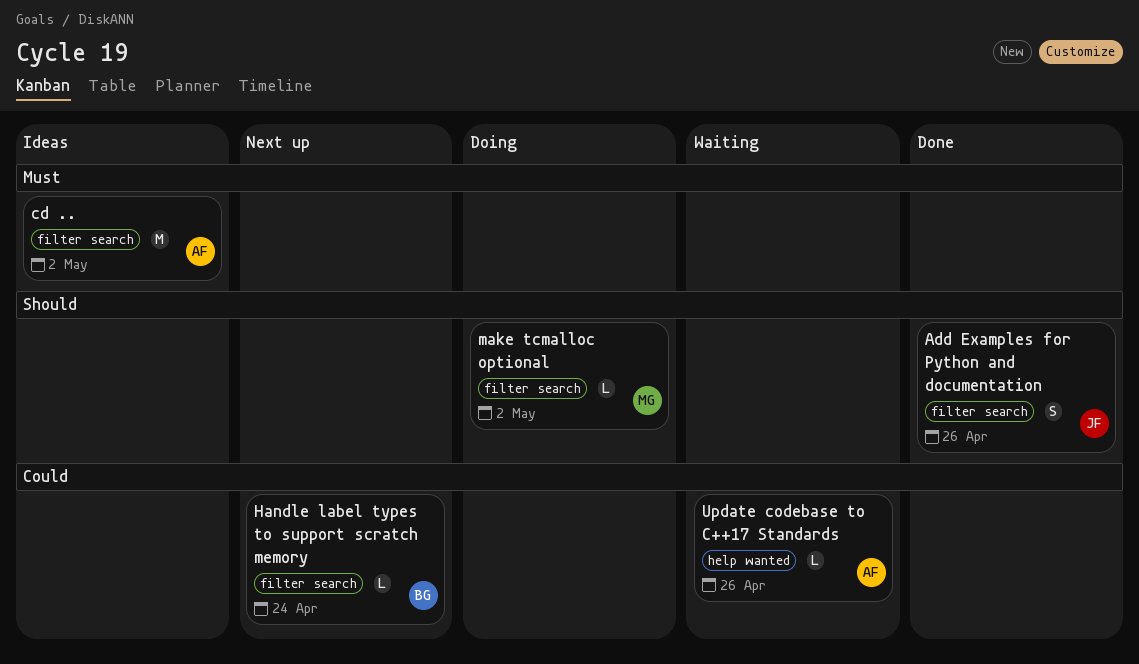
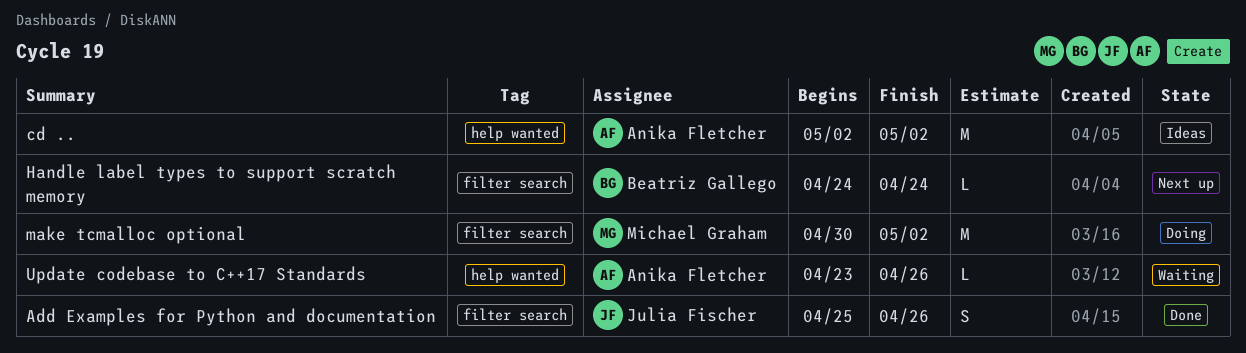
cd .., label: filter search -> help wanted
make tcmalloc optional, estimate: L -> M

